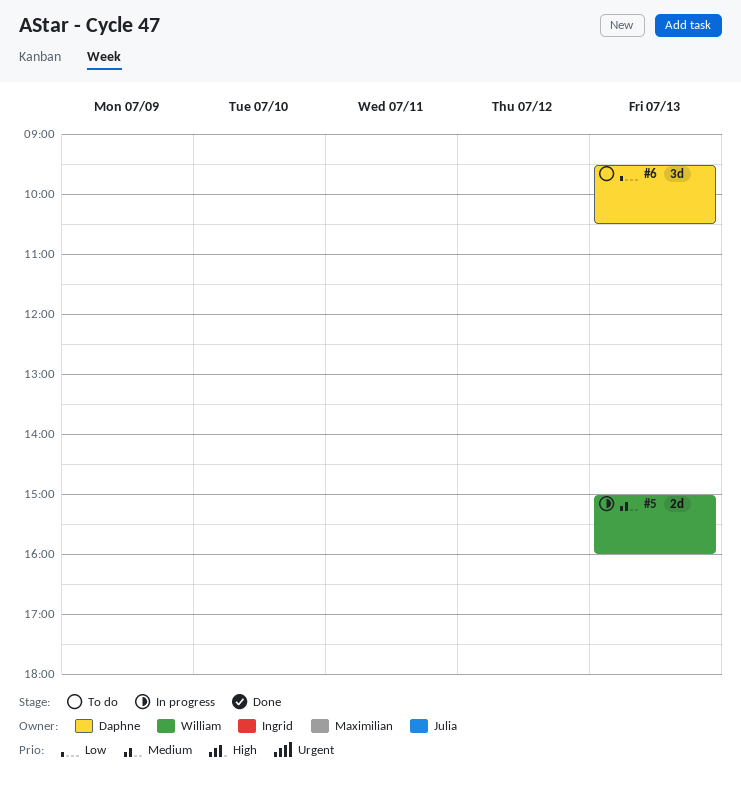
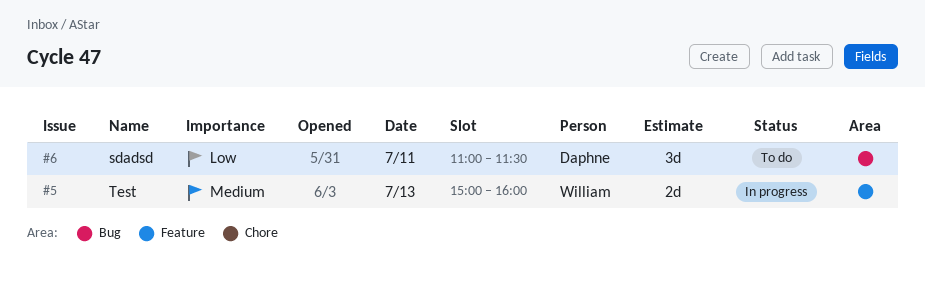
#6, day: Jul 13 -> Jul 11
#6, begins: 09:30 -> 11:00
#6, ends: 10:30 -> 11:30

